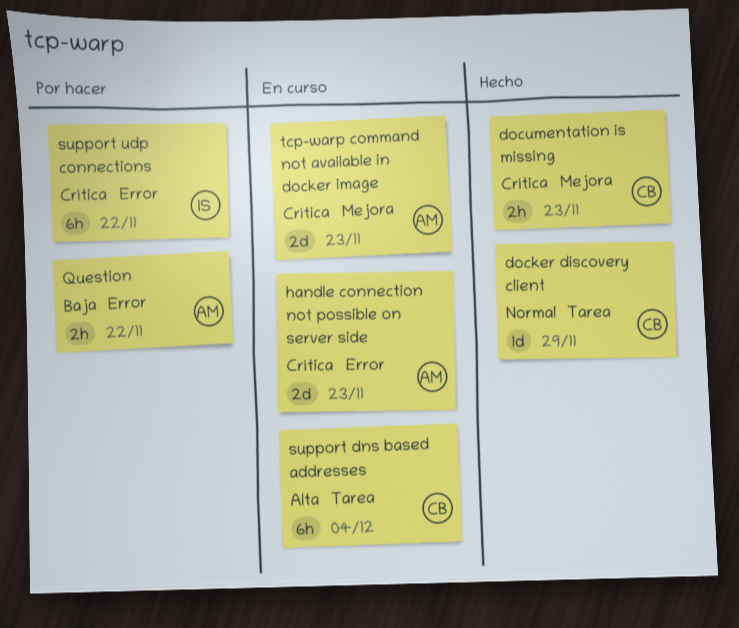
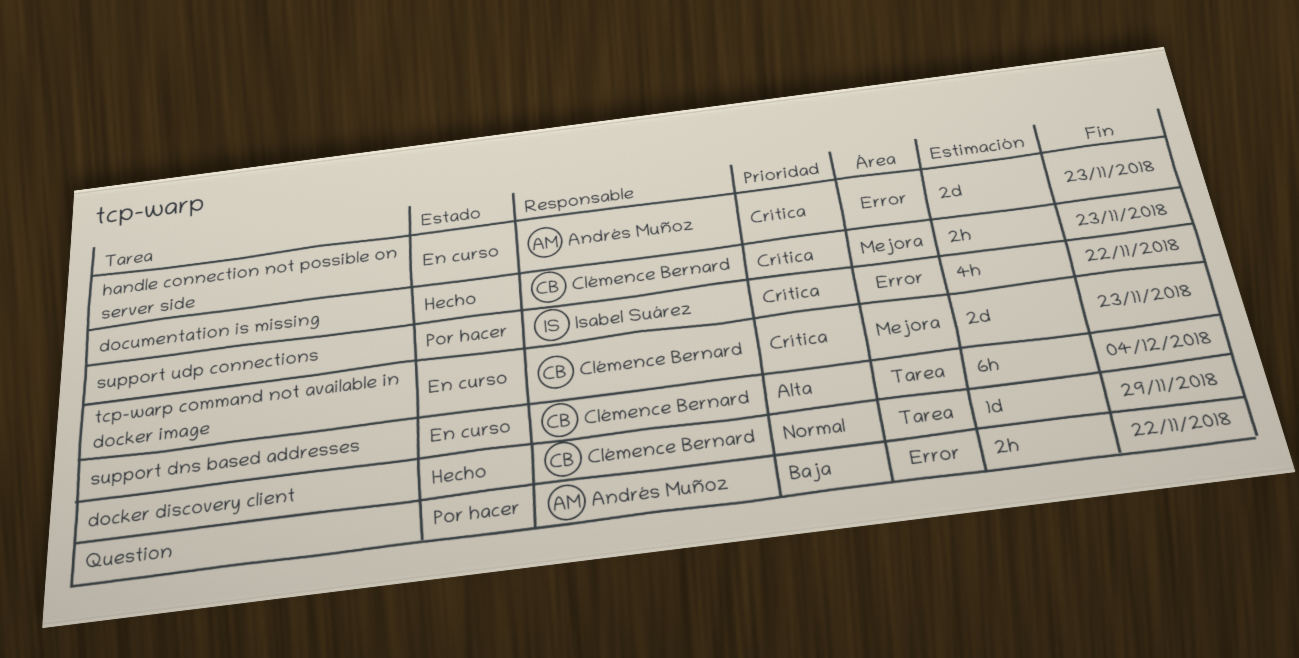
support udp connections, estimate: 6h -> 4h
tcp-warp command not available in docker image, owner: Andrés Muñoz -> Clémence Bernard

